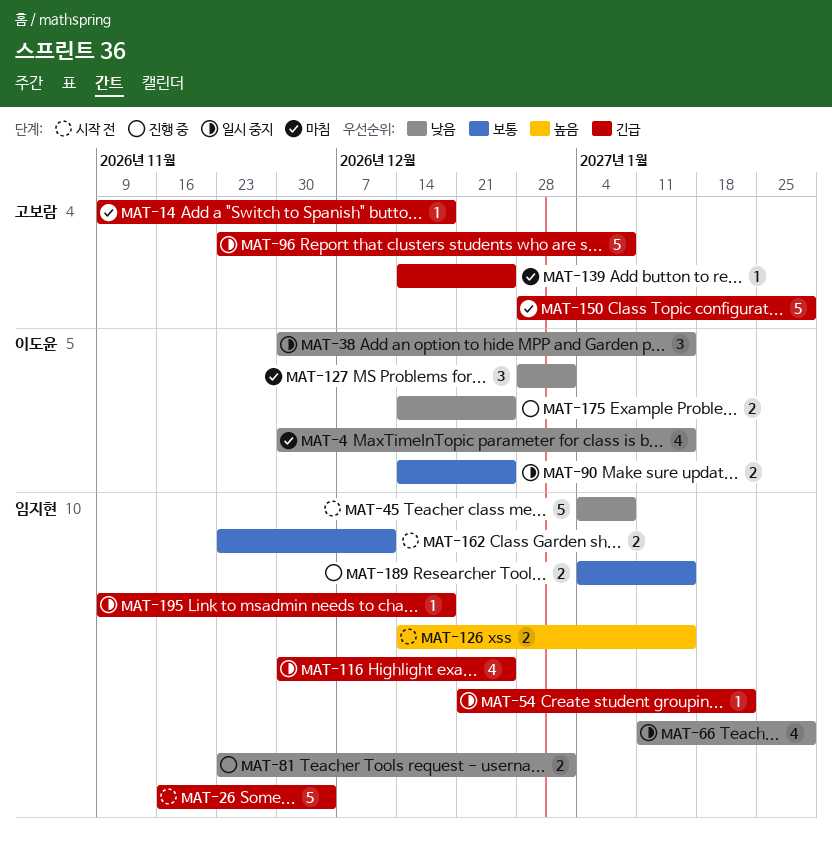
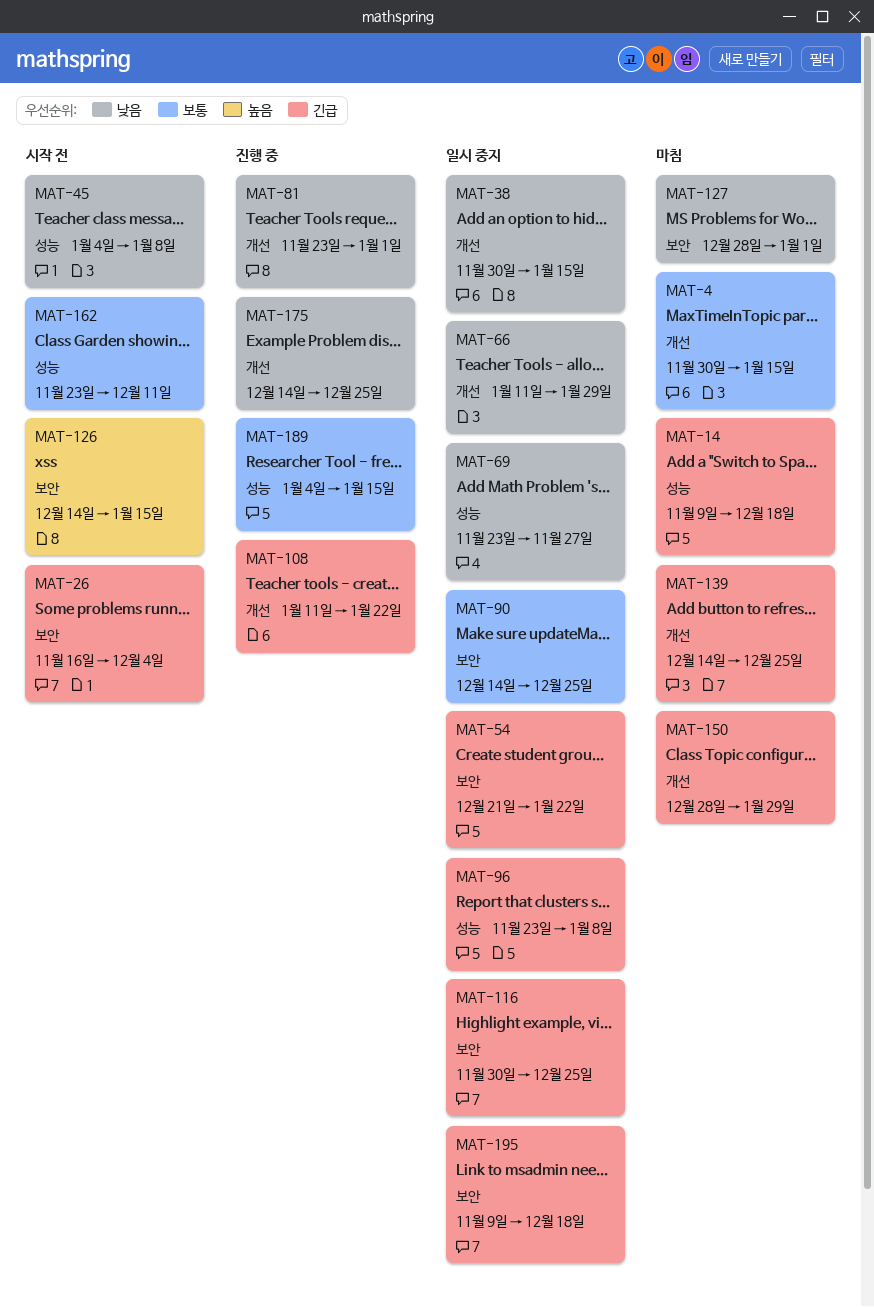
MAT-4, priority: 낮음 -> 보통
MAT-69: none -> present
MAT-108: none -> present

